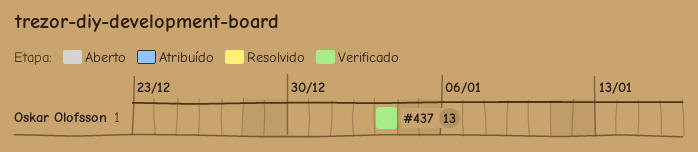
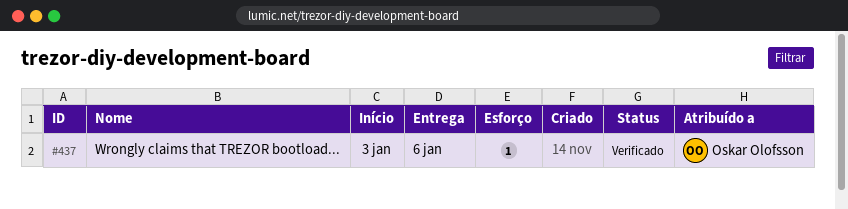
#437, estimate: 13 -> 1
#437, due: Jan 3 -> Jan 6

